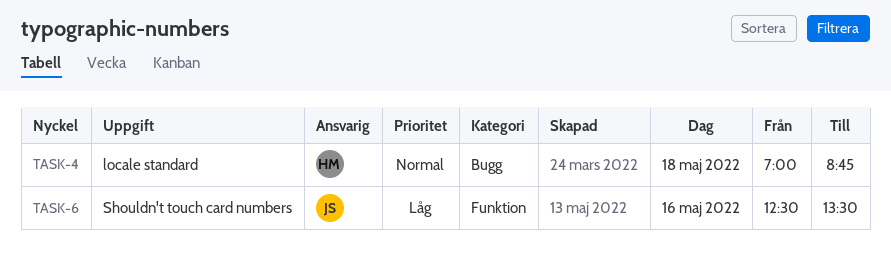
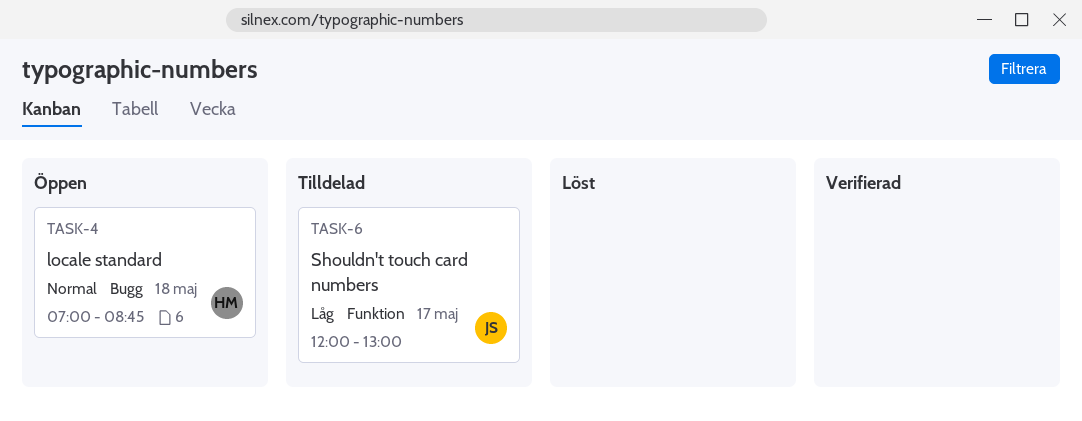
TASK-6, day: May 16 -> May 17
TASK-6, begins: 12:30 -> 12:00
TASK-6, ends: 13:30 -> 13:00

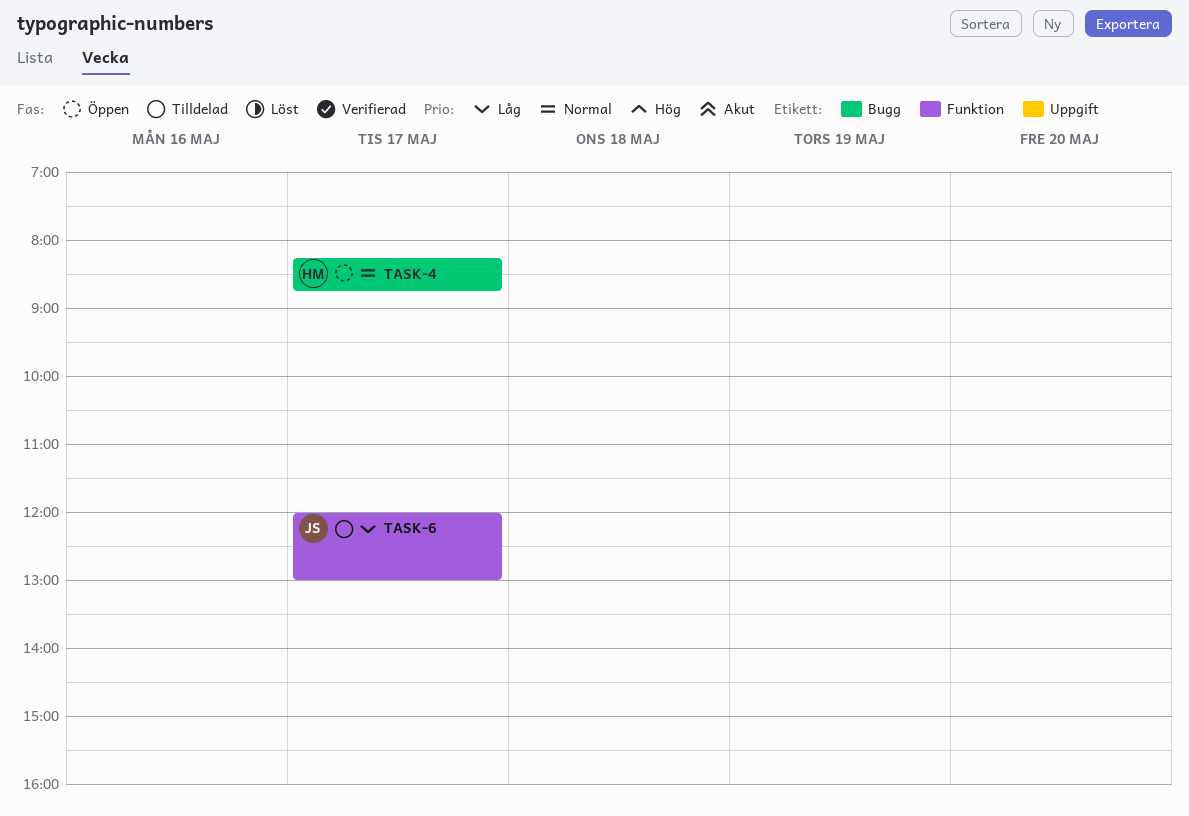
TASK-4, day: May 18 -> May 17
TASK-4, begins: 07:00 -> 08:15

